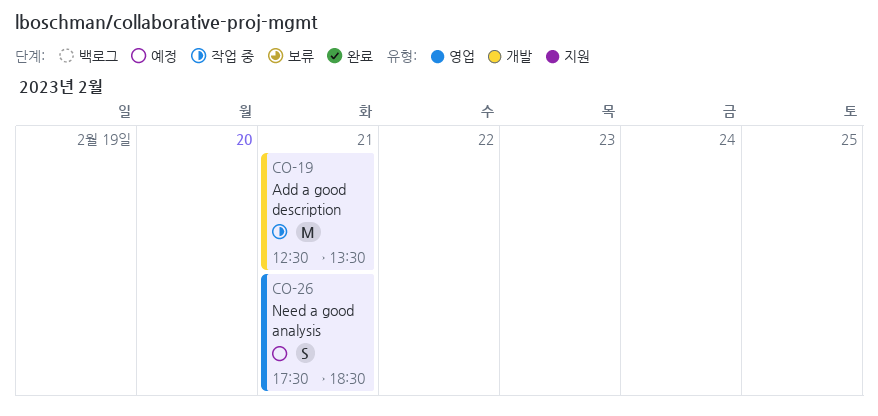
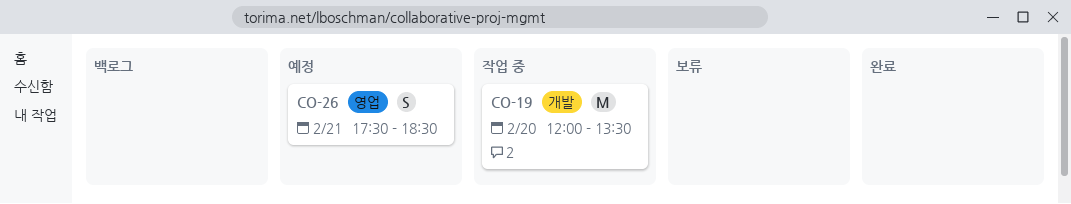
CO-19, day: Feb 21 -> Feb 20
CO-19, begins: 12:30 -> 12:00

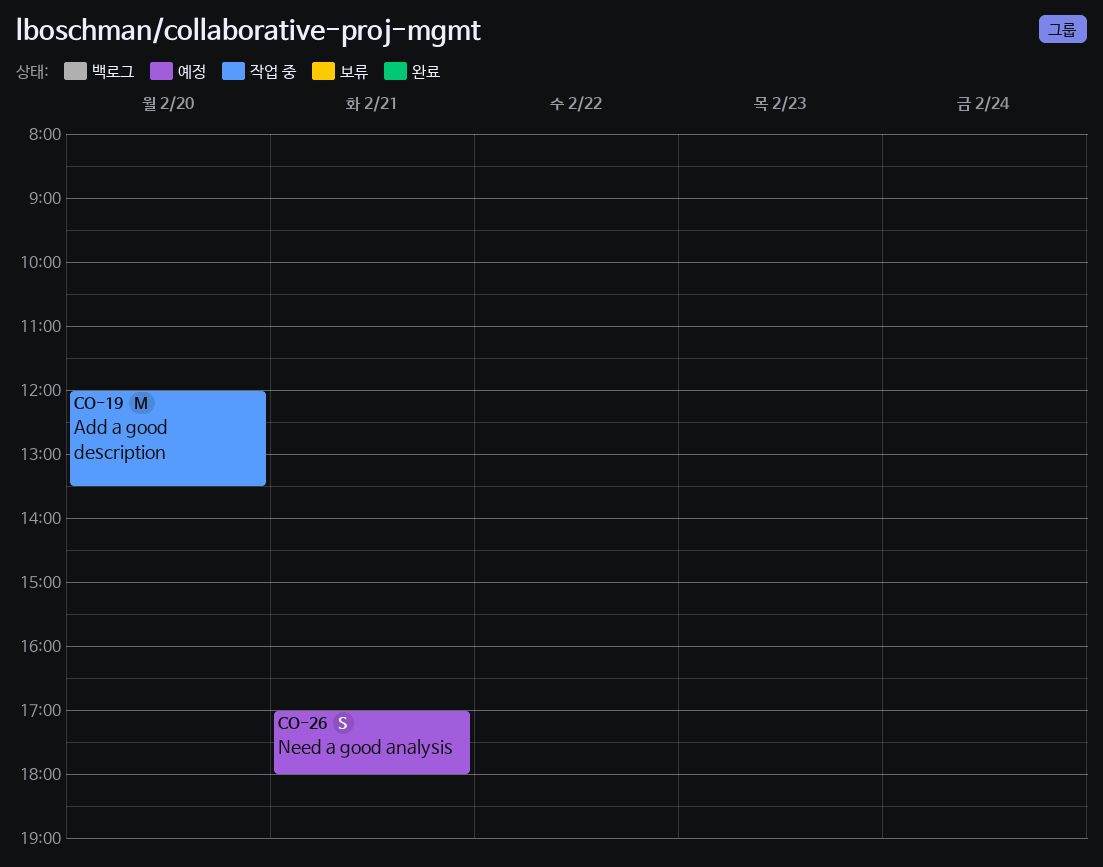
CO-26, begins: 17:30 -> 17:00
CO-26, ends: 18:30 -> 18:00

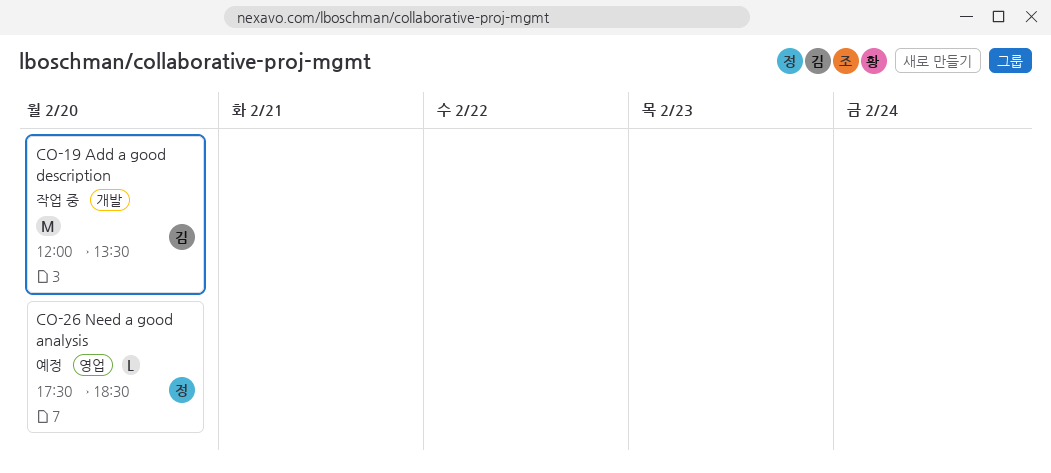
CO-26, estimate: S -> L
CO-26, day: Feb 21 -> Feb 20
CO-26, begins: 17:00 -> 17:30
CO-26, ends: 18:00 -> 18:30

